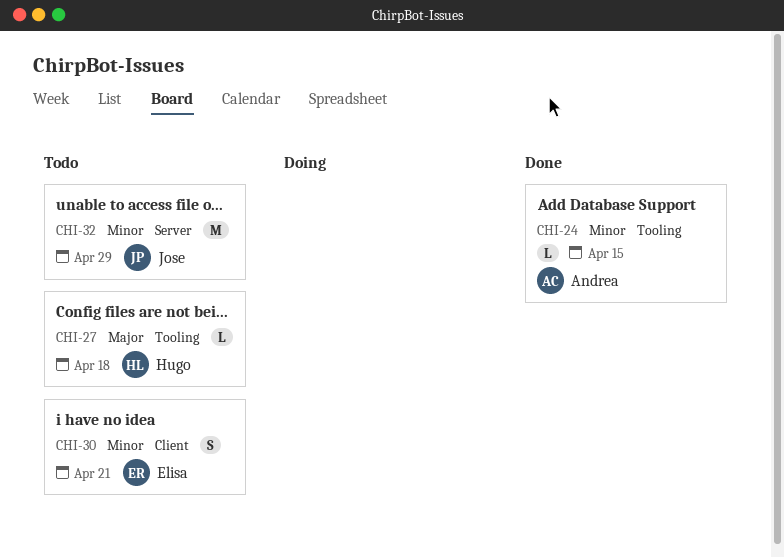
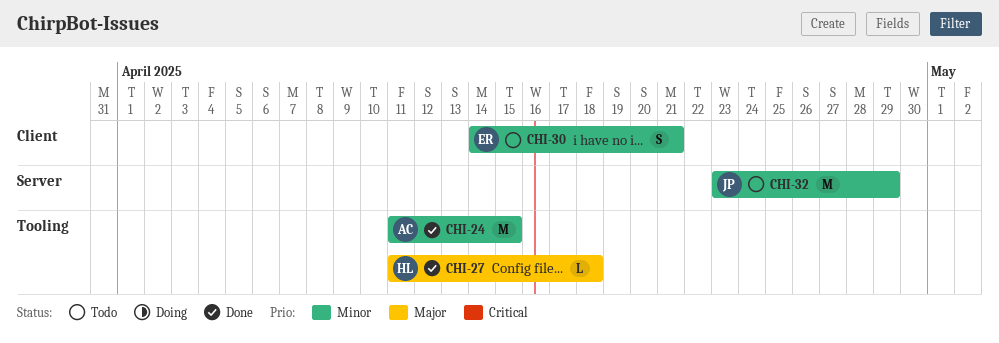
CHI-24, estimate: L -> M
CHI-27, status: Todo -> Done

